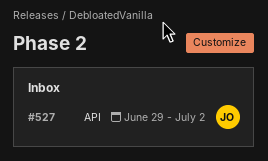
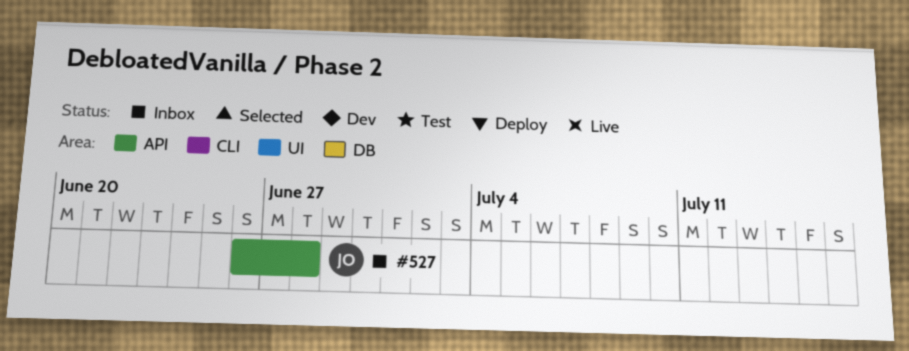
#527, start: Jun 29 -> Jun 26
#527, due: Jul 2 -> Jun 28

